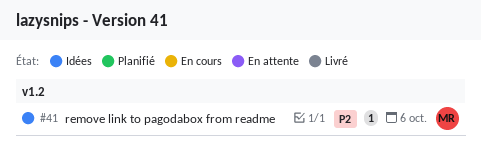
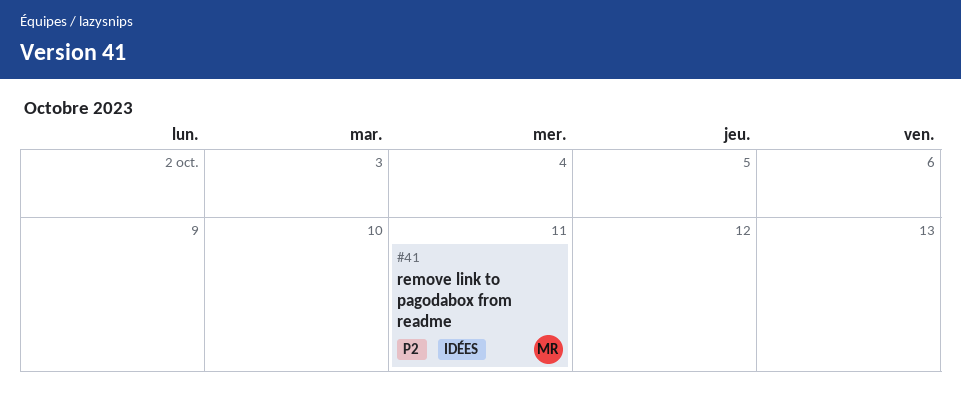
#41, due: Oct 6 -> Oct 11

